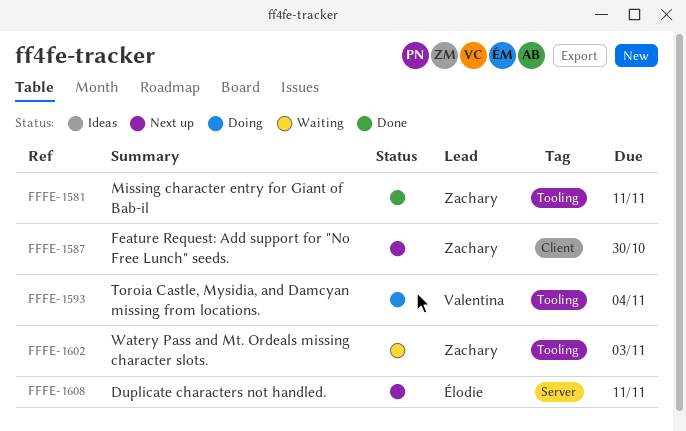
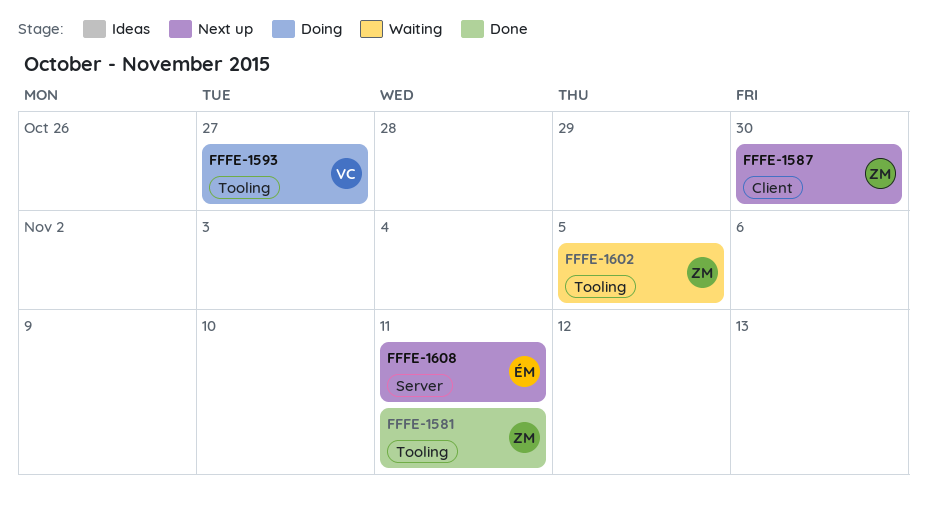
FFFE-1593, due: Nov 4 -> Oct 27
FFFE-1602, due: Nov 3 -> Nov 5

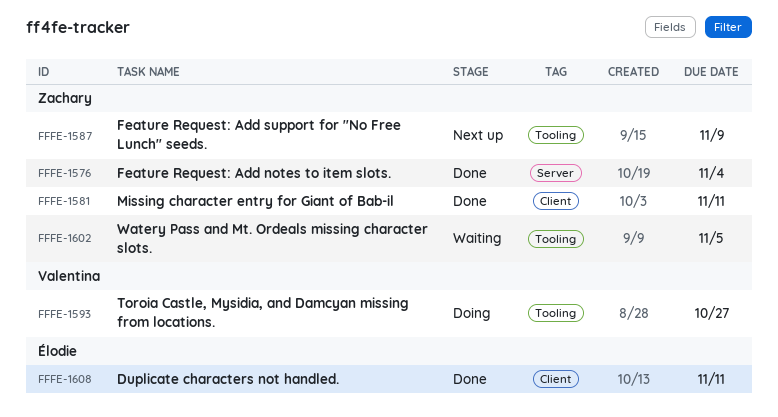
FFFE-1576: none -> present
FFFE-1581, label: Tooling -> Client
FFFE-1587, label: Client -> Tooling
FFFE-1587, due: Oct 30 -> Nov 9
FFFE-1608, status: Next up -> Done
FFFE-1608, label: Server -> Client

